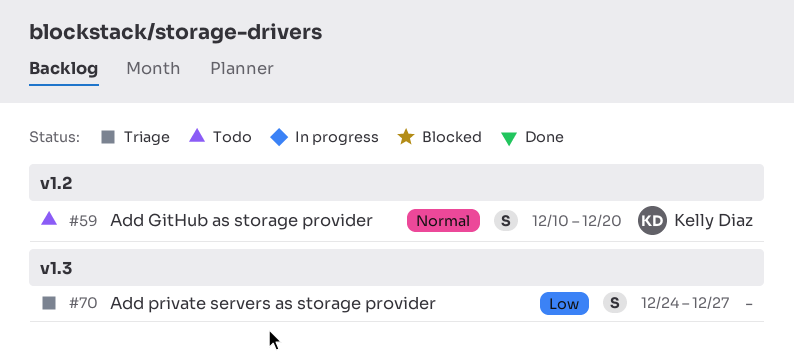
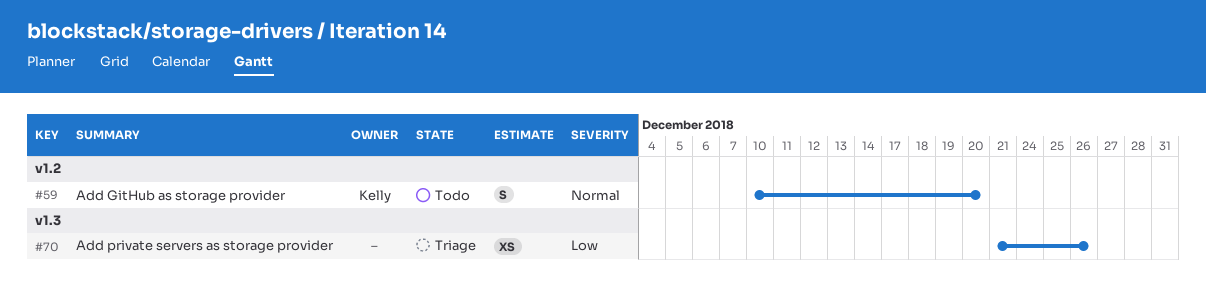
#70, estimate: S -> XS
#70, start: Dec 24 -> Dec 21
#70, due: Dec 27 -> Dec 26

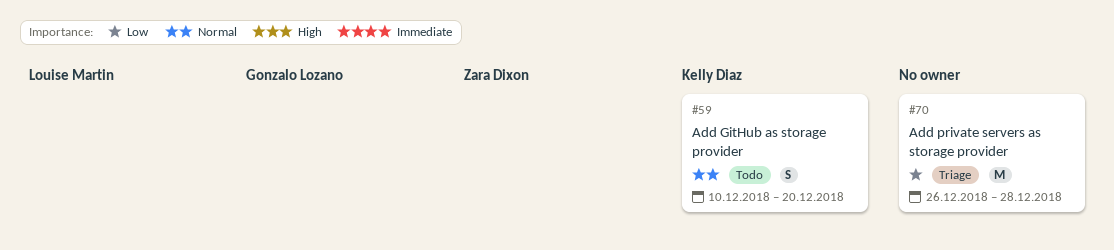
#70, estimate: XS -> M
#70, start: Dec 21 -> Dec 26
#70, due: Dec 26 -> Dec 28

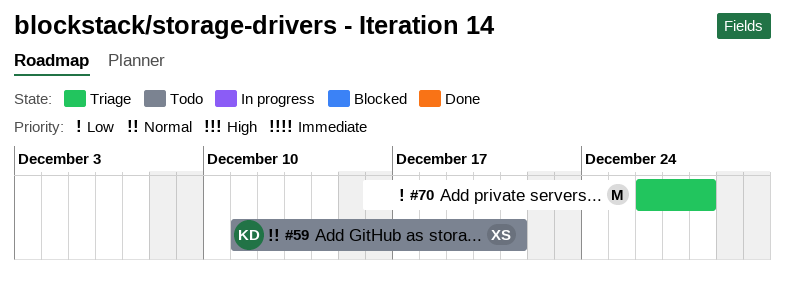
#59, estimate: S -> XS
#59, start: Dec 10 -> Dec 11
#59, due: Dec 20 -> Dec 21

